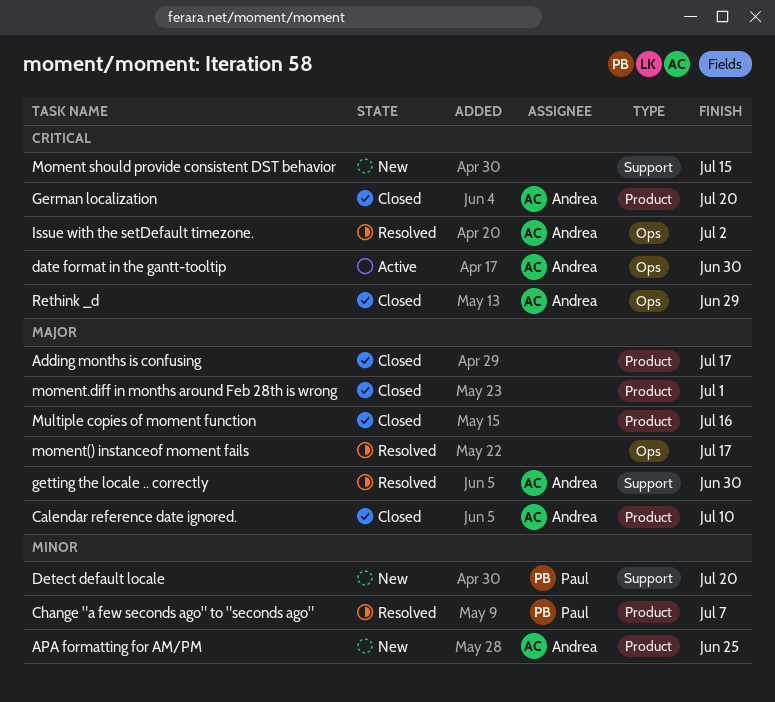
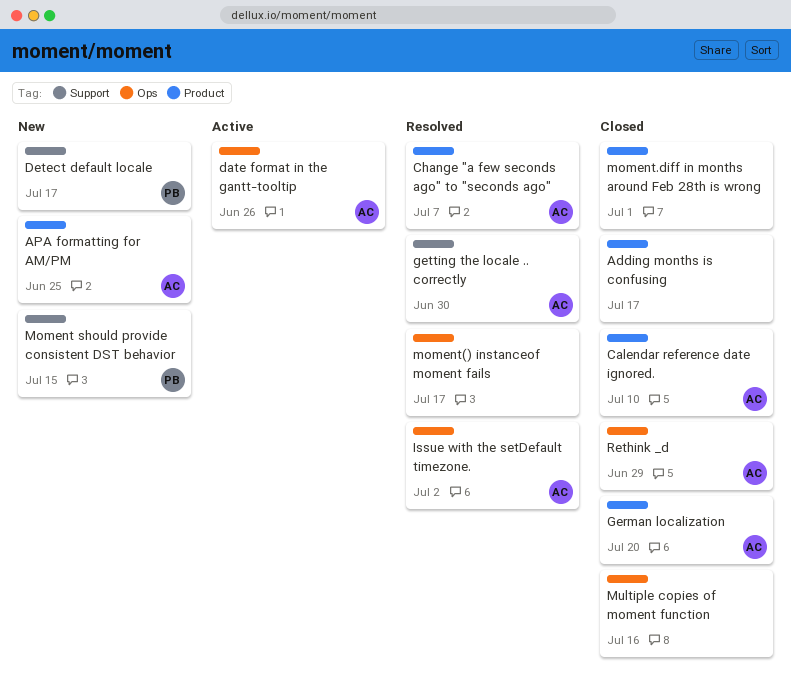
Change "a few seconds ago" to "seconds ago", owner: Paul -> Andrea
date format in the gantt-tooltip, due: Jun 30 -> Jun 26
Detect default locale, due: Jul 20 -> Jul 17
Moment should provide consistent DST behavior, owner: none -> Paul
Multiple copies of moment function, label: Product -> Ops

